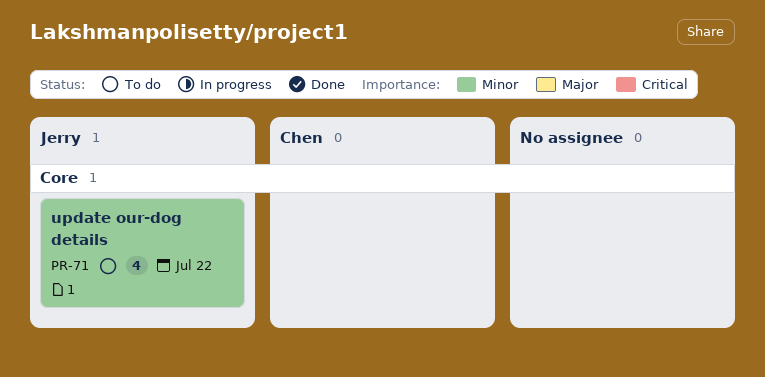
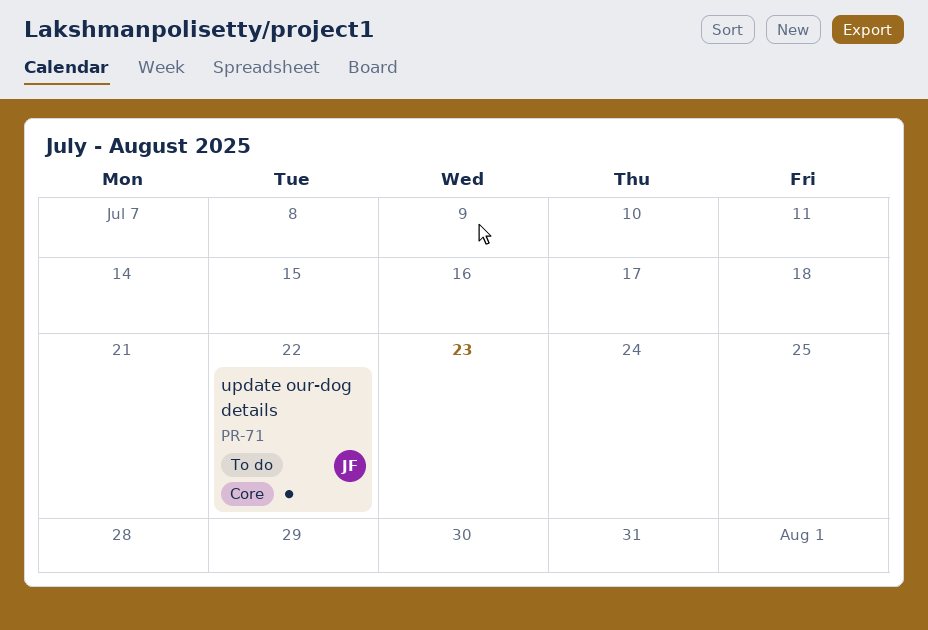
PR-71, estimate: 4 -> 1

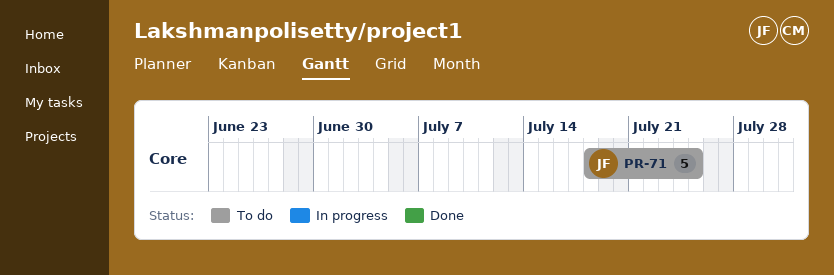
PR-71, estimate: 1 -> 5
PR-71, due: Jul 22 -> Jul 25

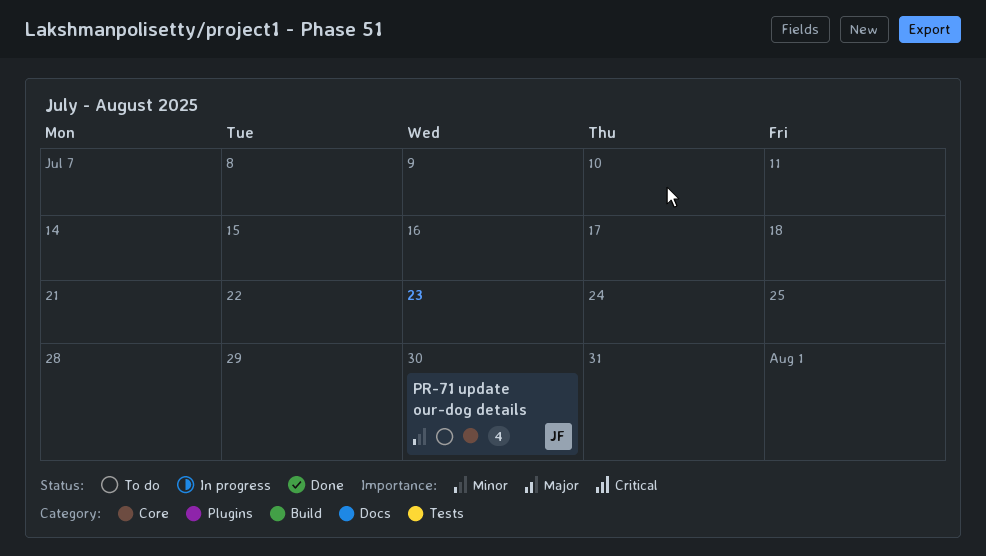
PR-71, estimate: 5 -> 4
PR-71, due: Jul 25 -> Jul 30

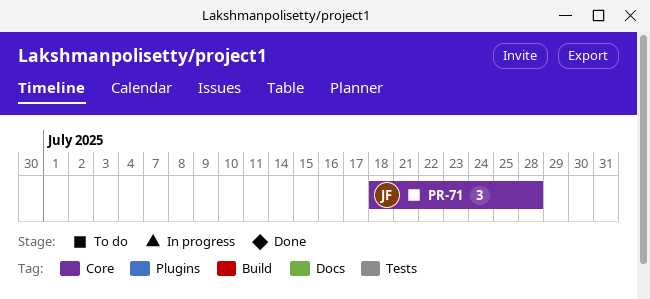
PR-71, estimate: 4 -> 3
PR-71, due: Jul 30 -> Jul 28

